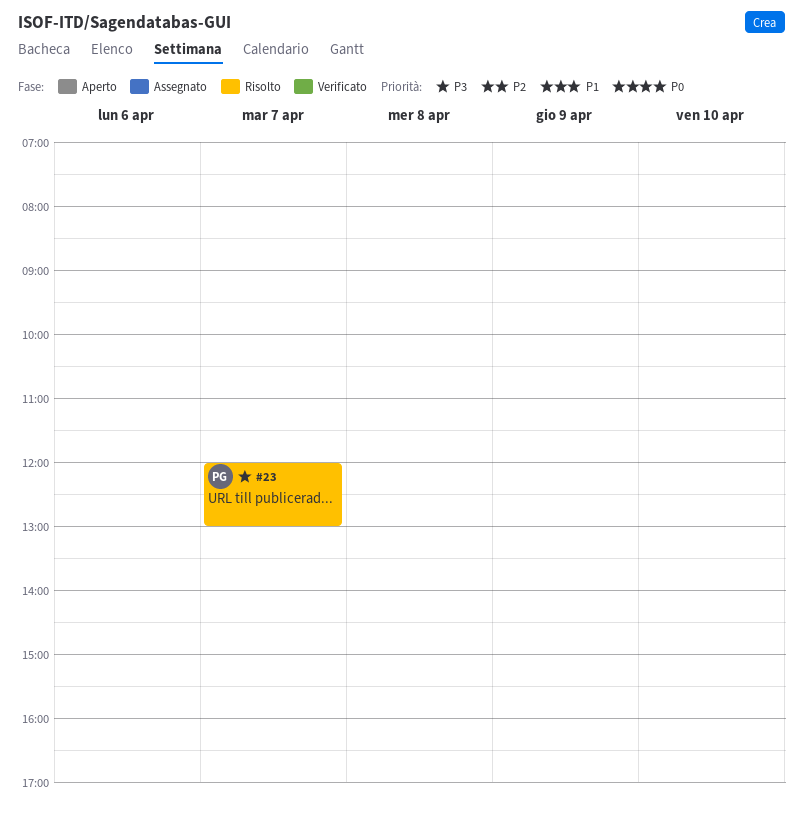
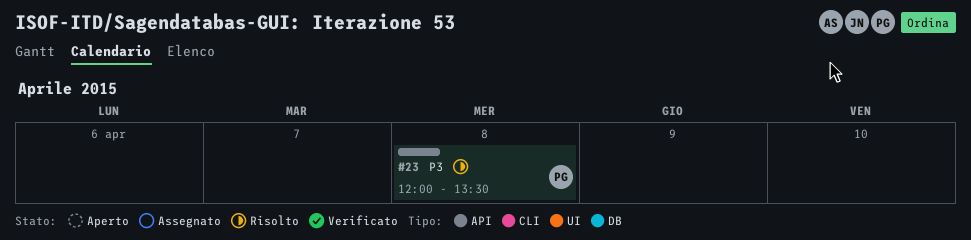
#23, day: Apr 7 -> Apr 8
#23, ends: 13:00 -> 13:30

